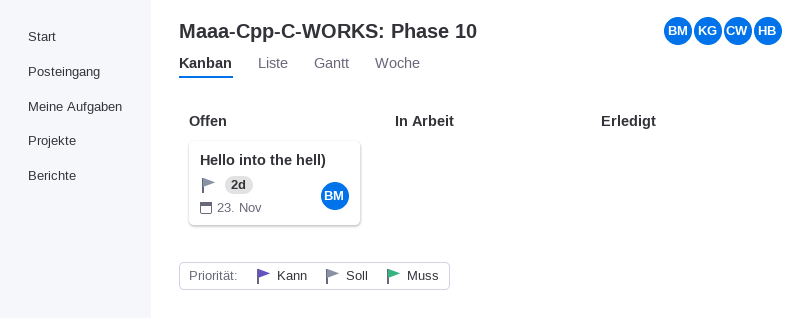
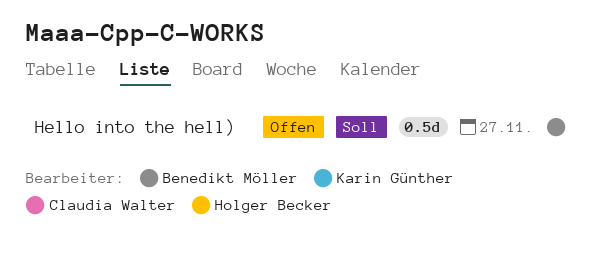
Hello into the hell), estimate: 2d -> 0.5d
Hello into the hell), due: Nov 23 -> Nov 27

